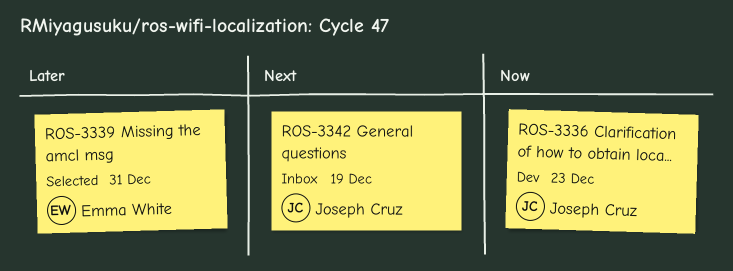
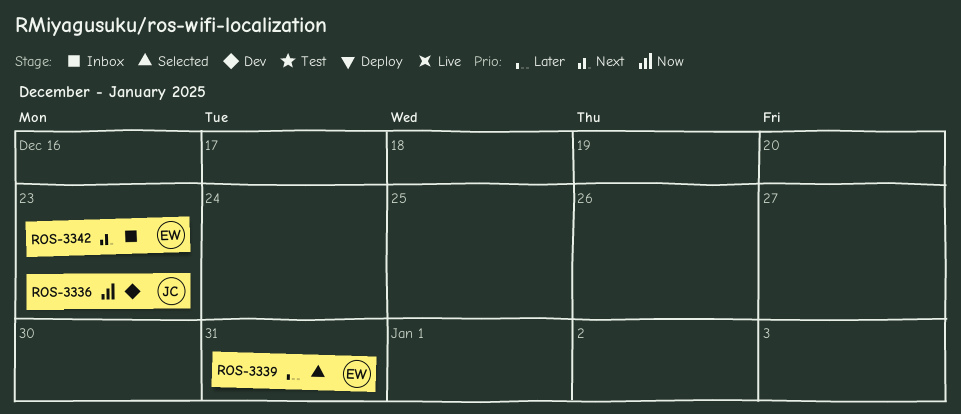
ROS-3342, owner: Joseph Cruz -> Emma White
ROS-3342, due: Dec 19 -> Dec 23

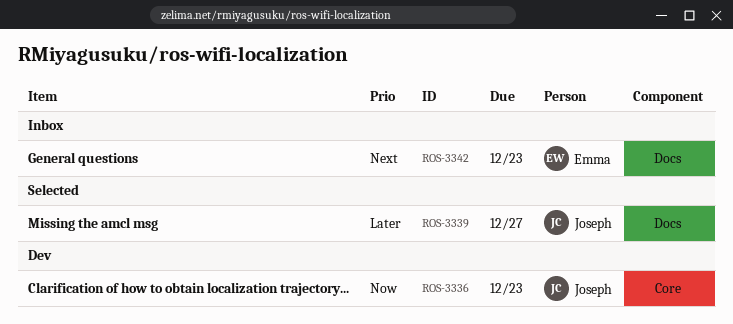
ROS-3339, owner: Emma -> Joseph
ROS-3339, due: Dec 31 -> Dec 27

